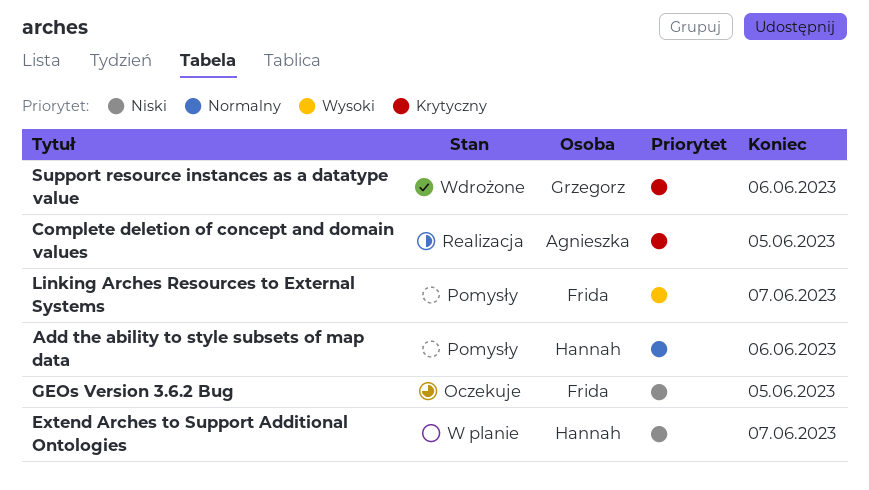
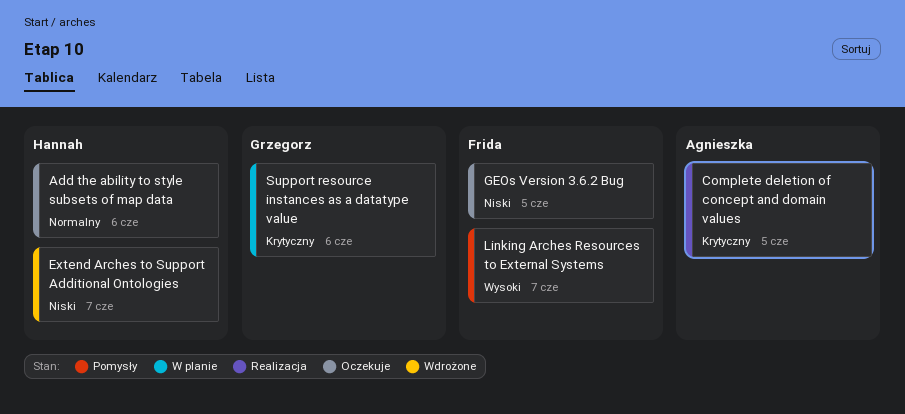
Add the ability to style subsets of map data, status: Pomysły -> Oczekuje
Extend Arches to Support Additional Ontologies, status: W planie -> Wdrożone
Support resource instances as a datatype value, status: Wdrożone -> W planie

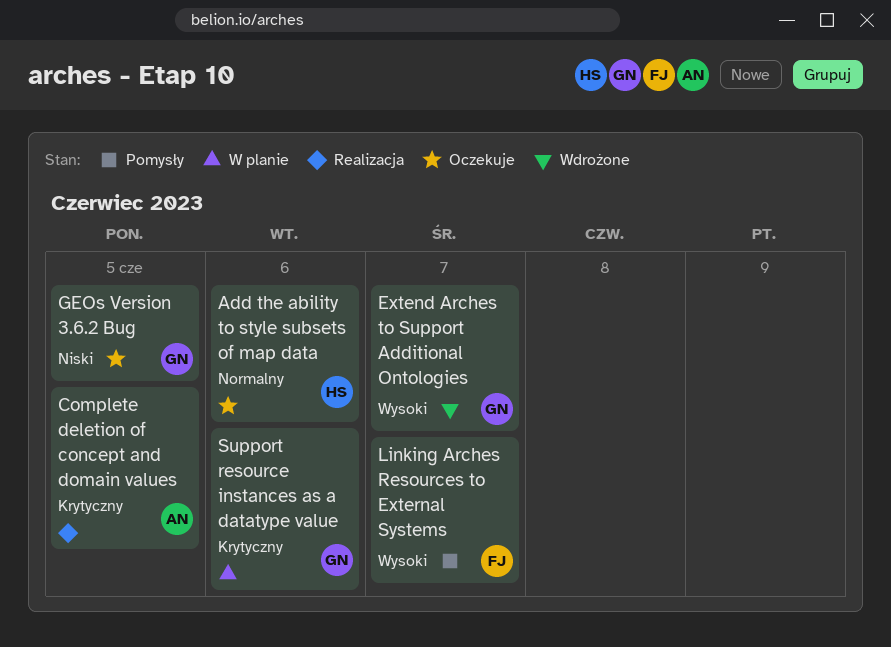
Extend Arches to Support Additional Ontologies, owner: Hannah -> Grzegorz
Extend Arches to Support Additional Ontologies, priority: Niski -> Wysoki
GEOs Version 3.6.2 Bug, owner: Frida -> Grzegorz

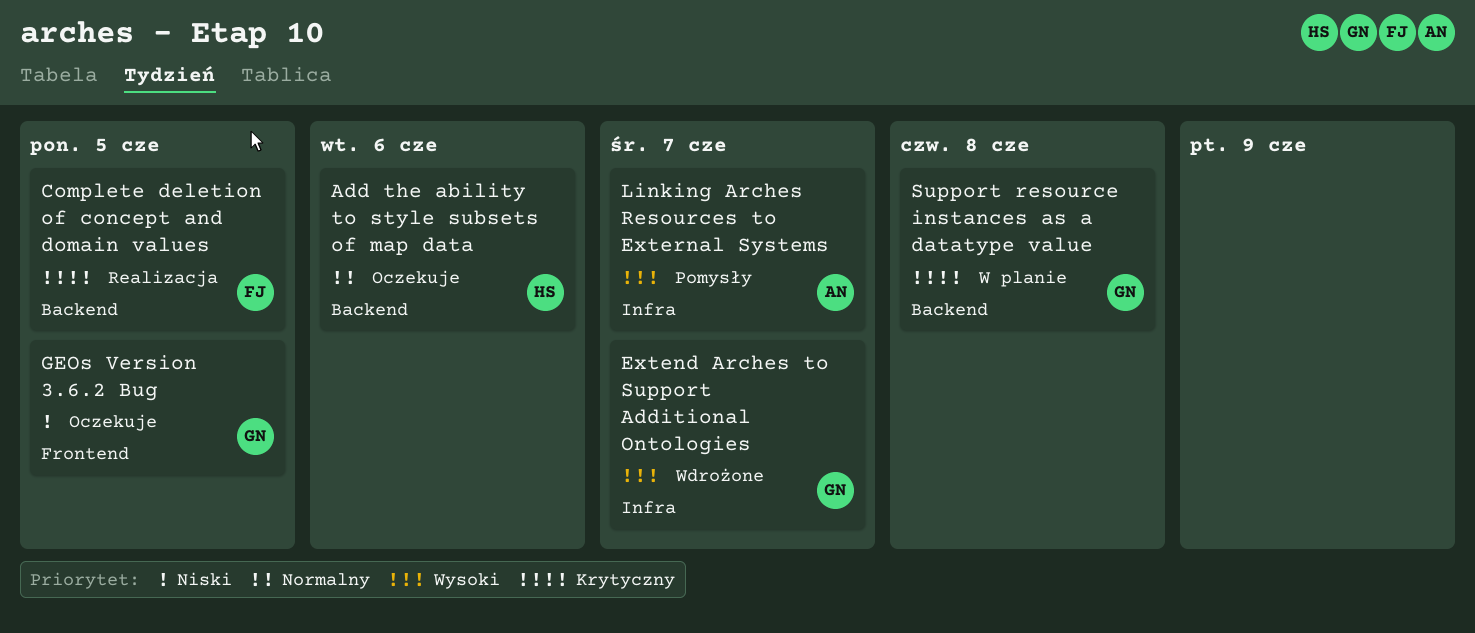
Complete deletion of concept and domain values, owner: AN -> FJ
Linking Arches Resources to External Systems, owner: FJ -> AN
Support resource instances as a datatype value, due: Jun 6 -> Jun 8

